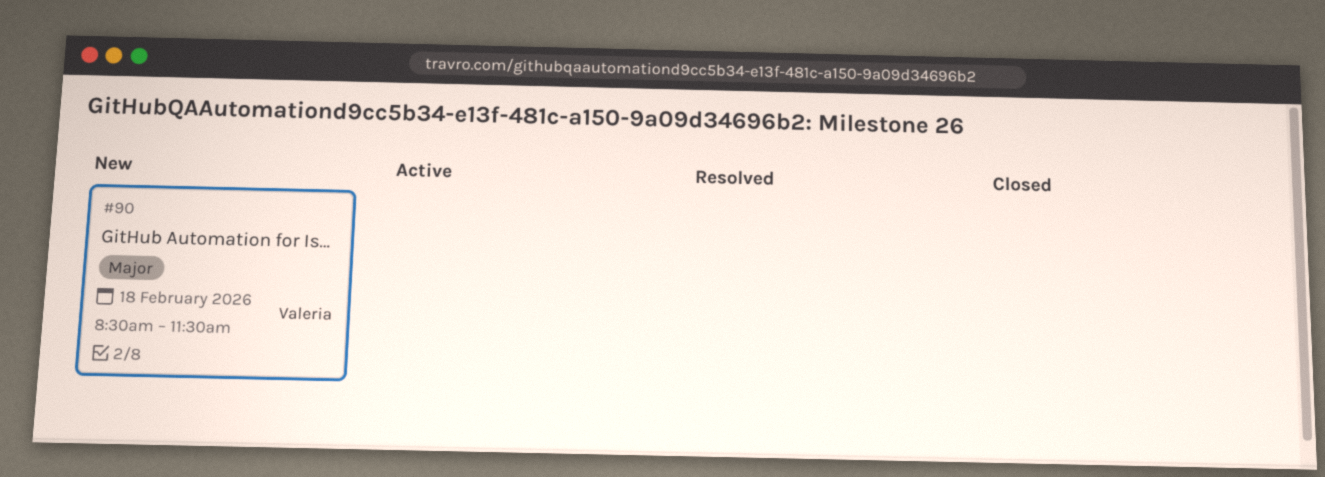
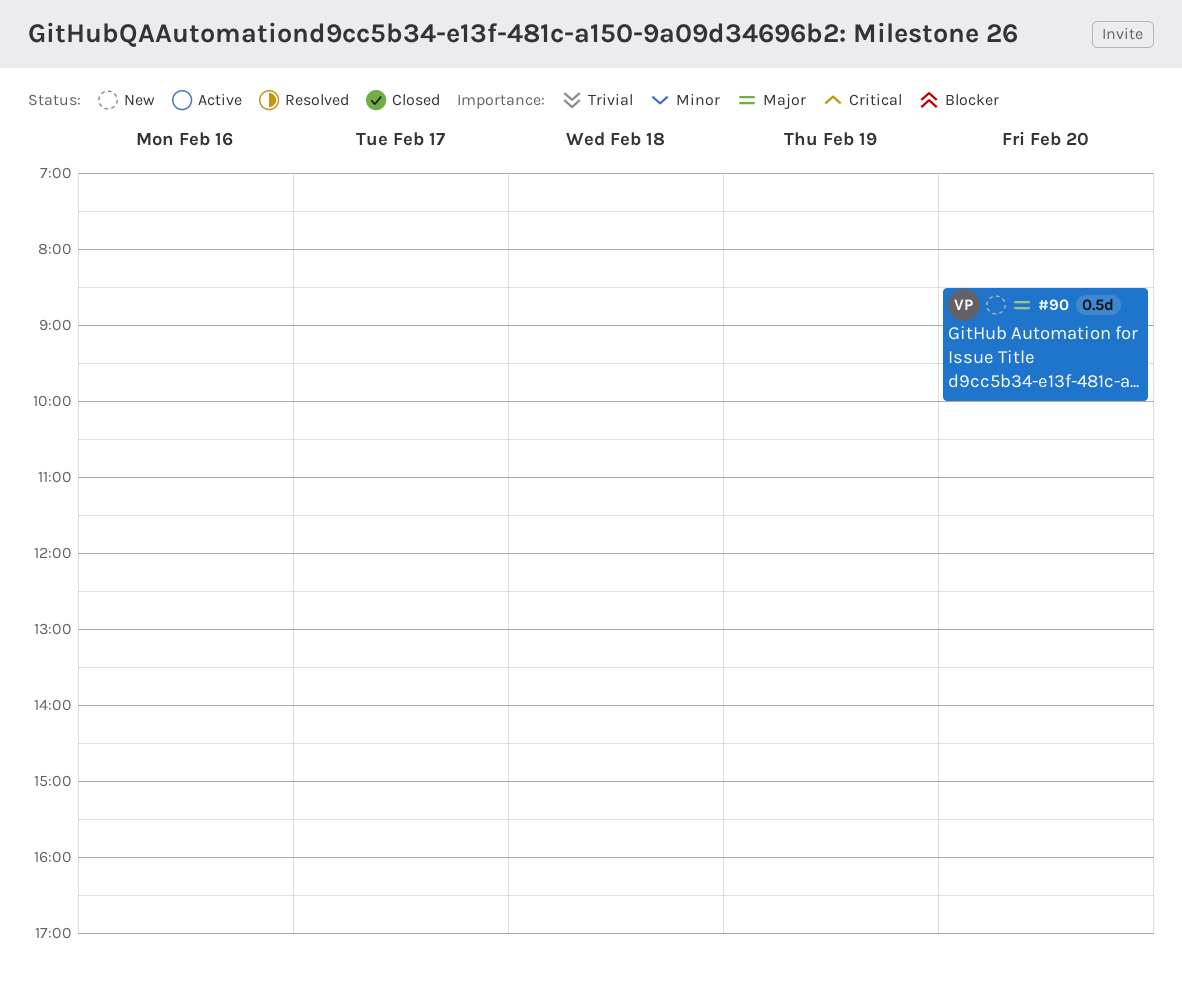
#90, day: Feb 18 -> Feb 20
#90, ends: 11:30 -> 10:00

